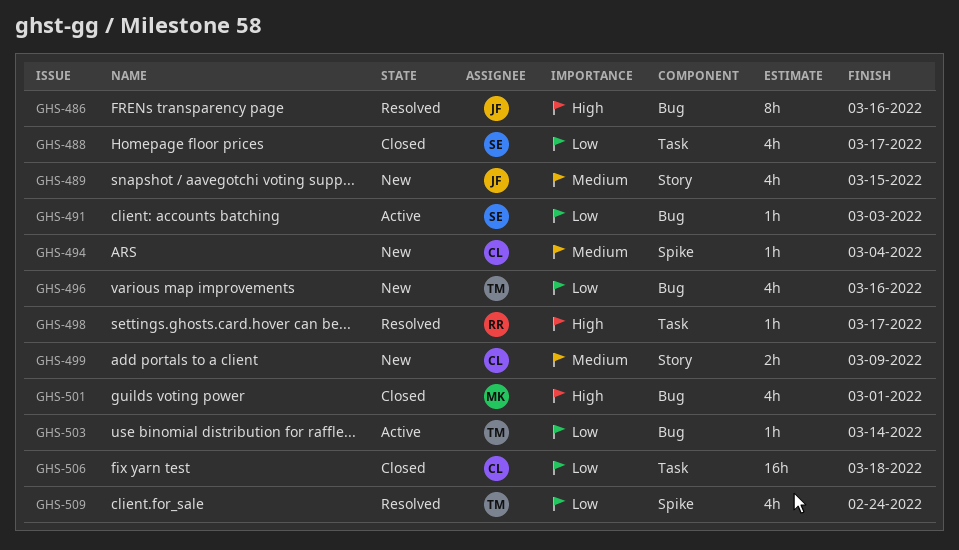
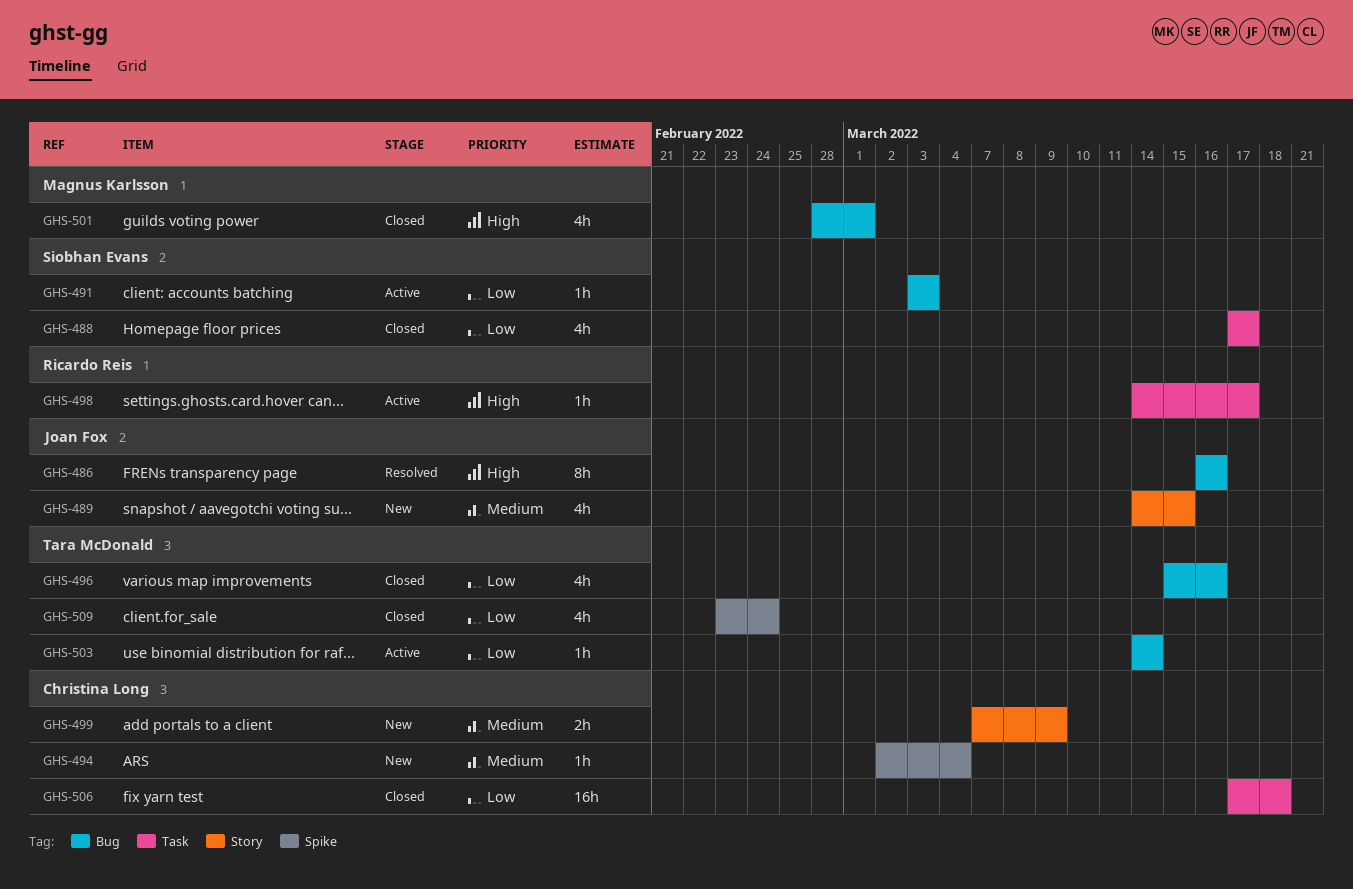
GHS-496, status: New -> Closed
GHS-498, status: Resolved -> Active
GHS-509, status: Resolved -> Closed

